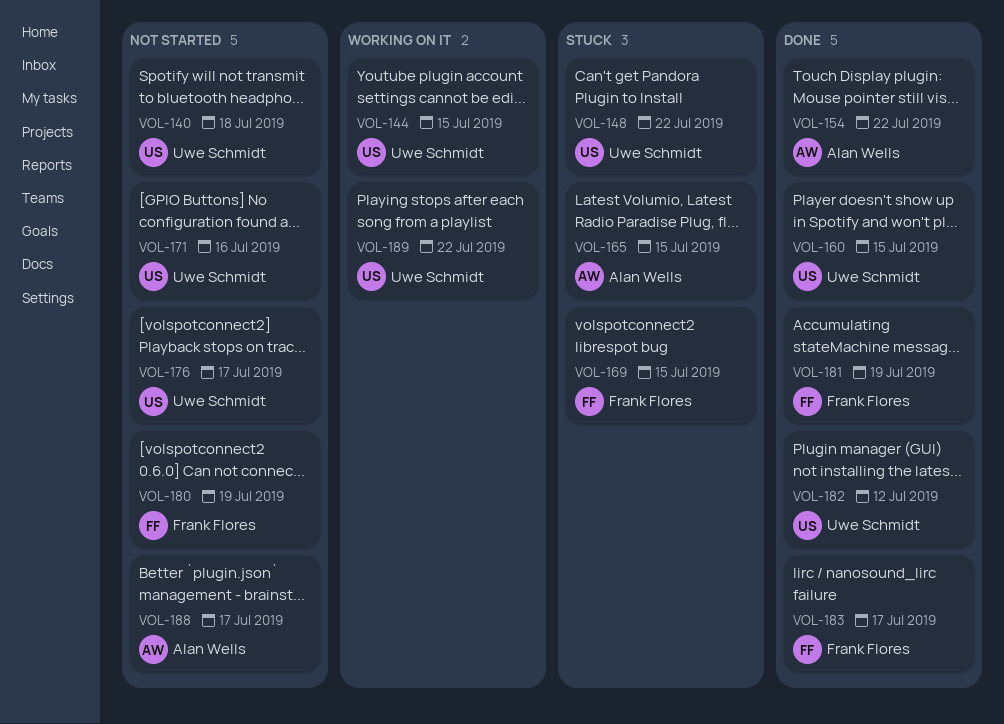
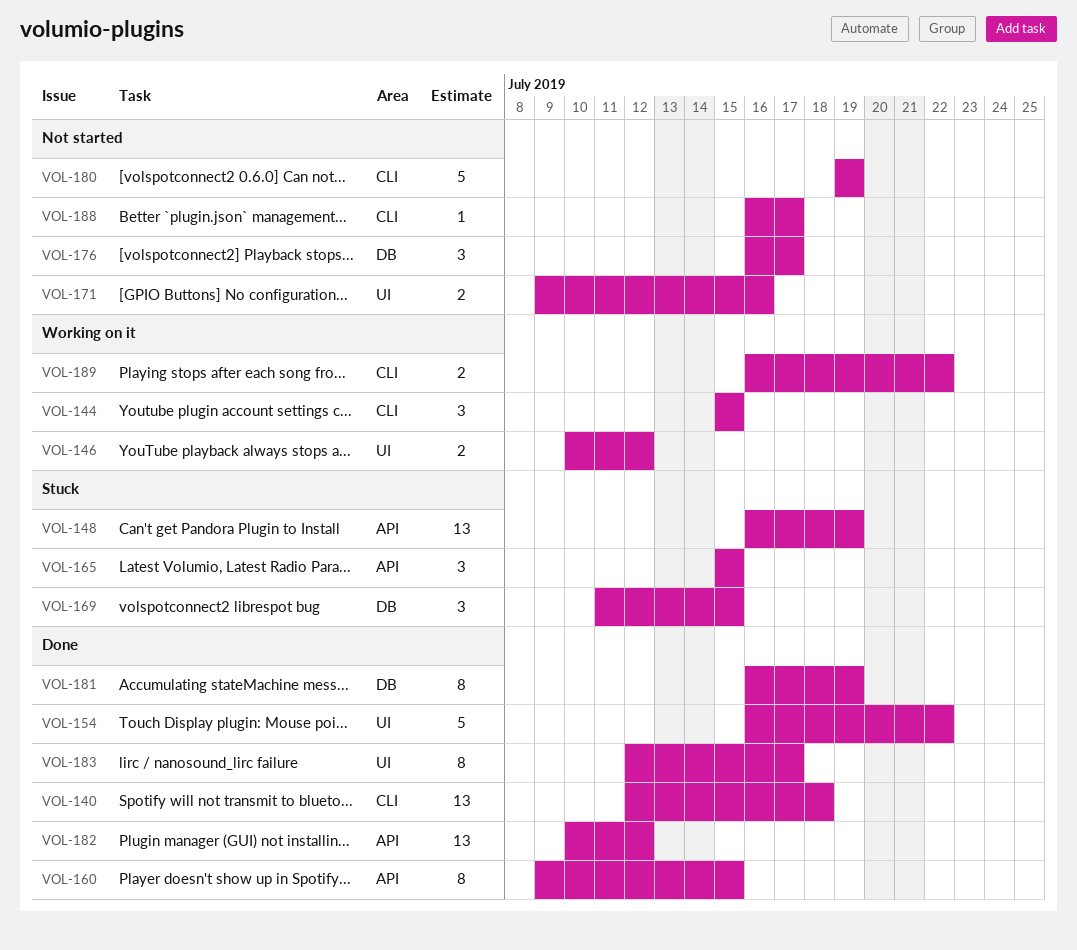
VOL-140, status: Not started -> Done
VOL-146: none -> present
VOL-148, due: Jul 22 -> Jul 19

